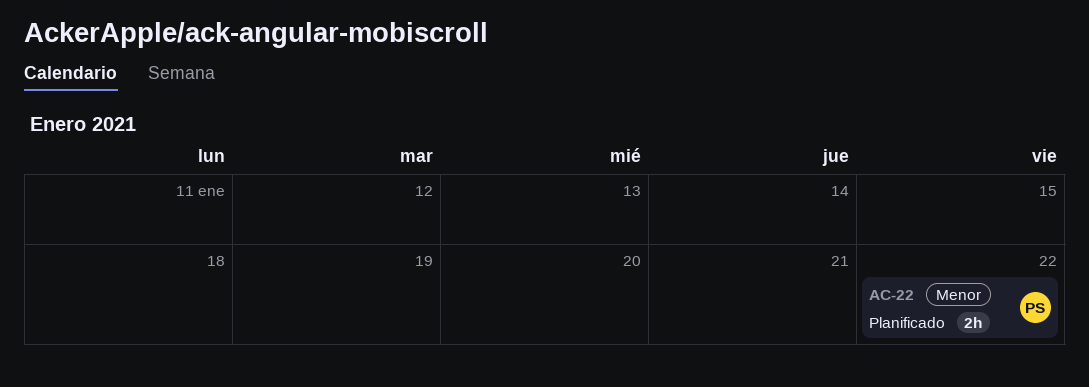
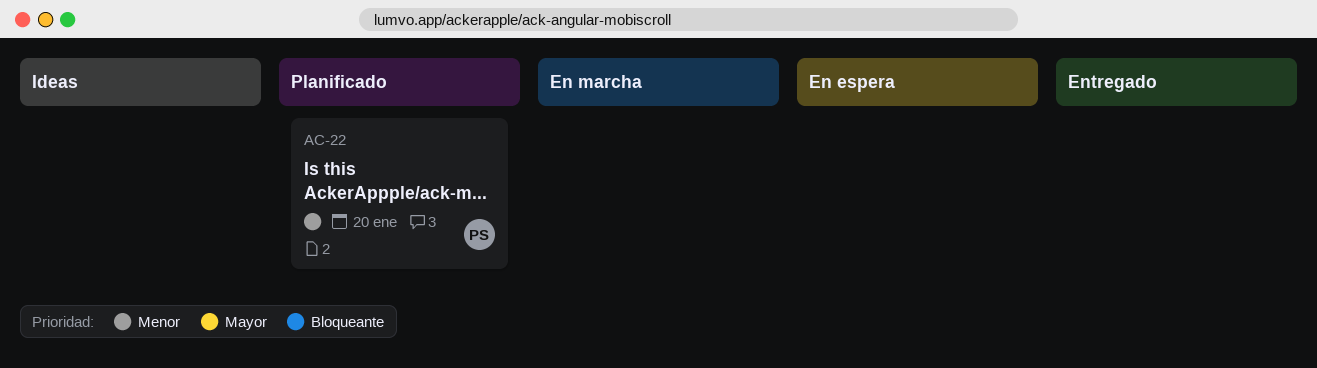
AC-22, due: Jan 22 -> Jan 20

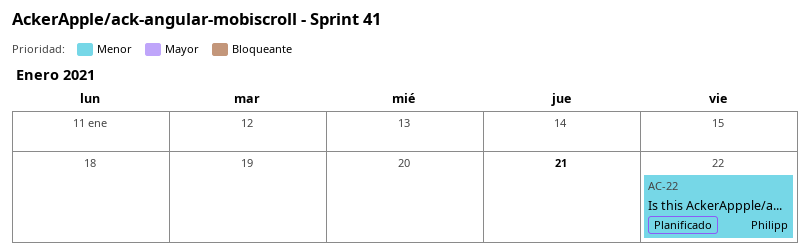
AC-22, due: Jan 20 -> Jan 22

